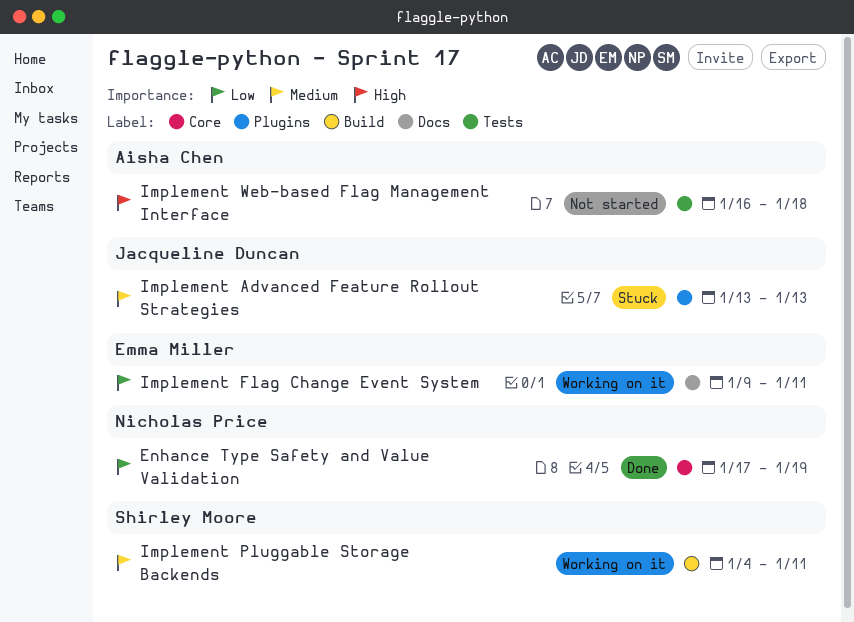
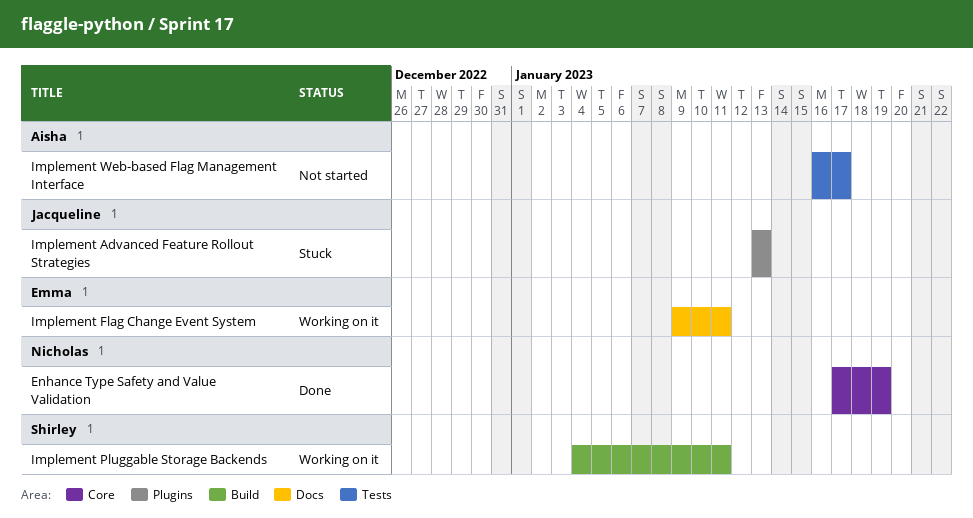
Implement Web-based Flag Management Interface, due: Jan 18 -> Jan 17

